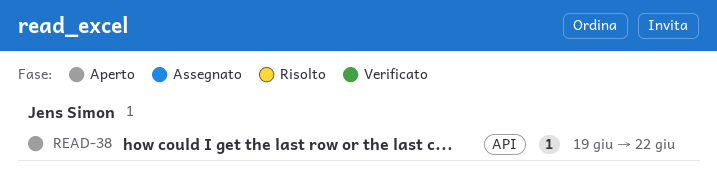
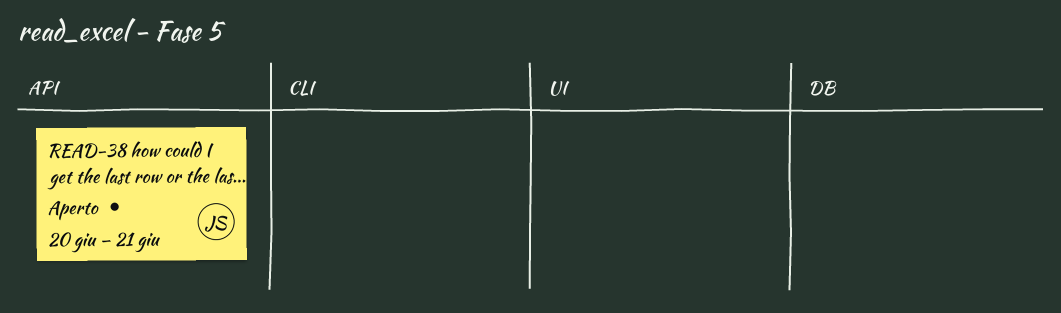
READ-38, start: Jun 19 -> Jun 20
READ-38, due: Jun 22 -> Jun 21

